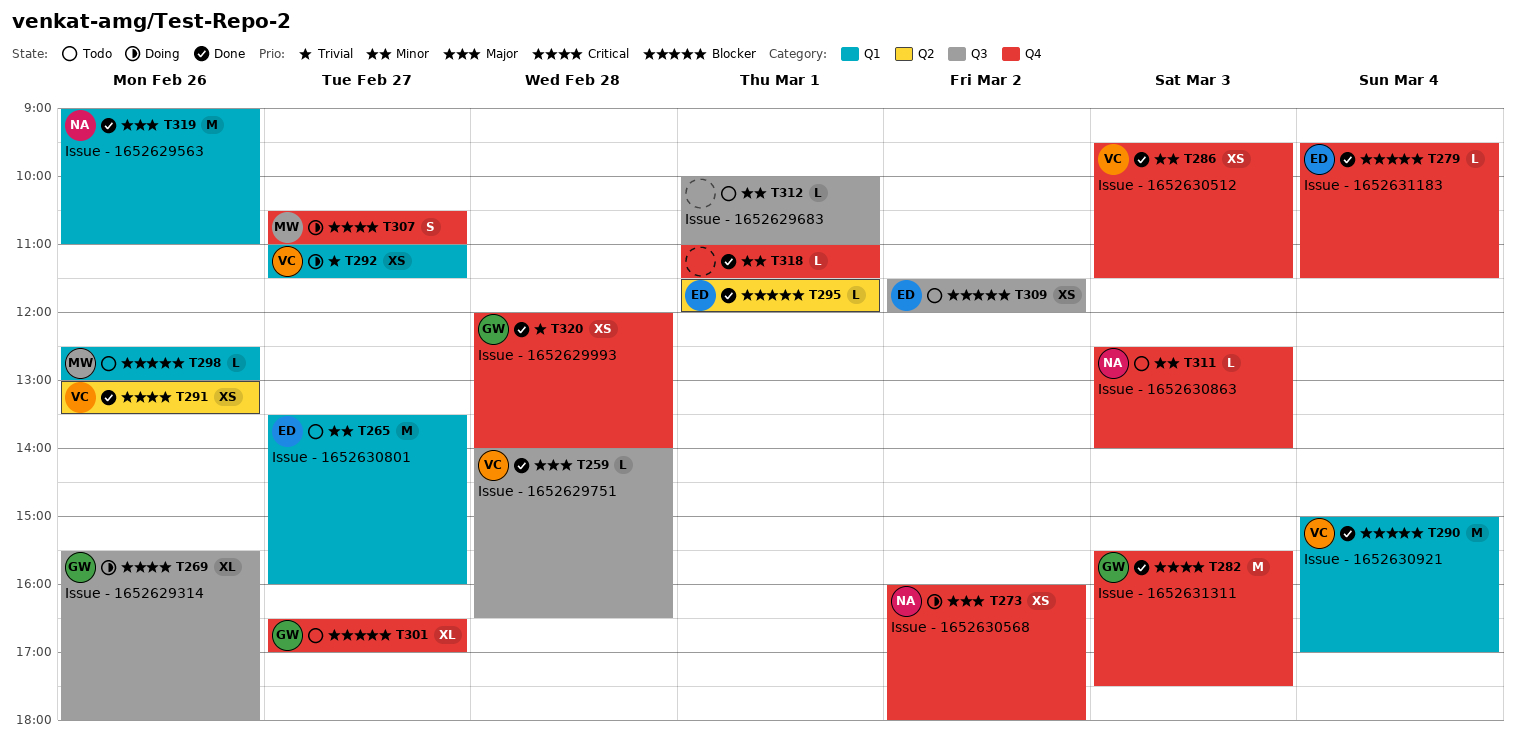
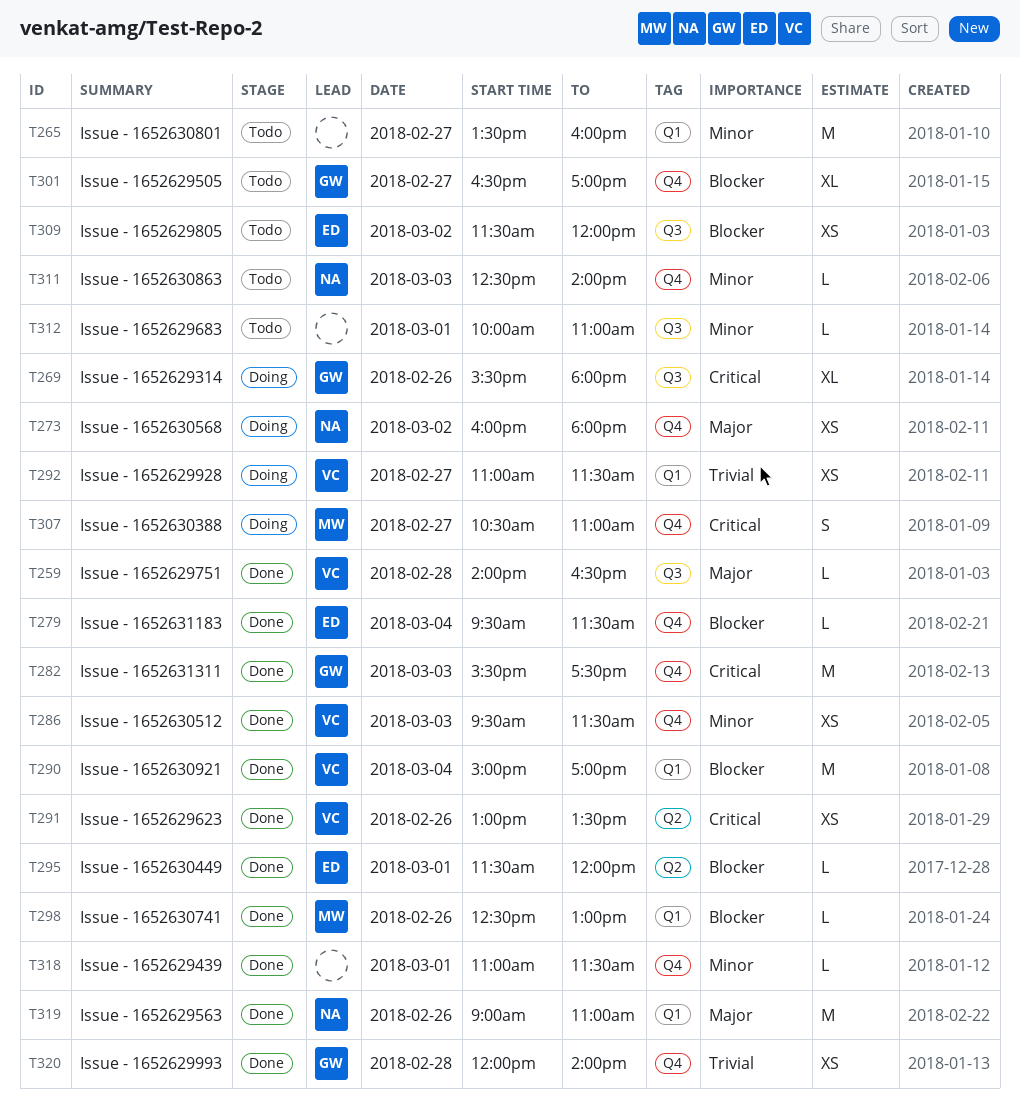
T265, owner: ED -> none
T298, status: Todo -> Done

